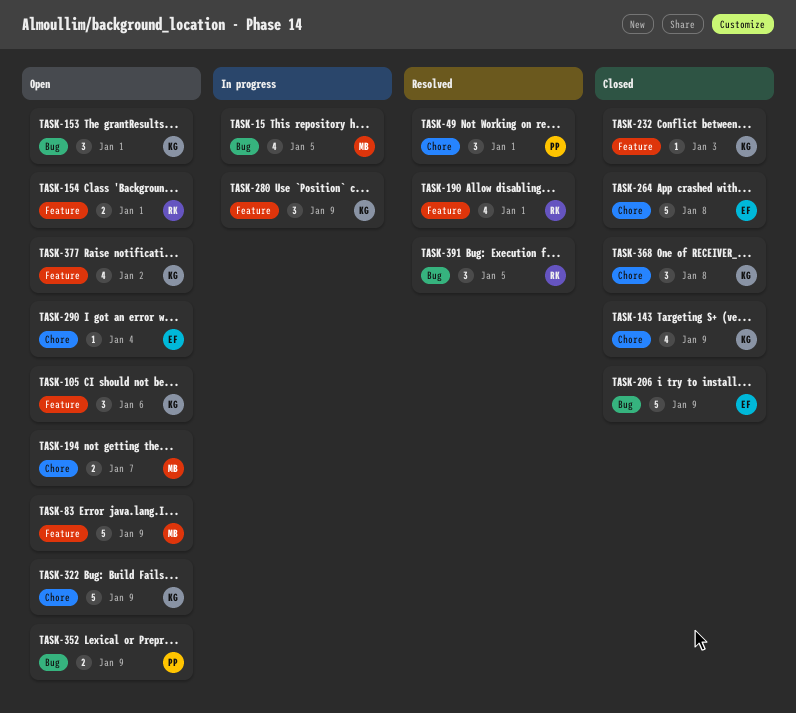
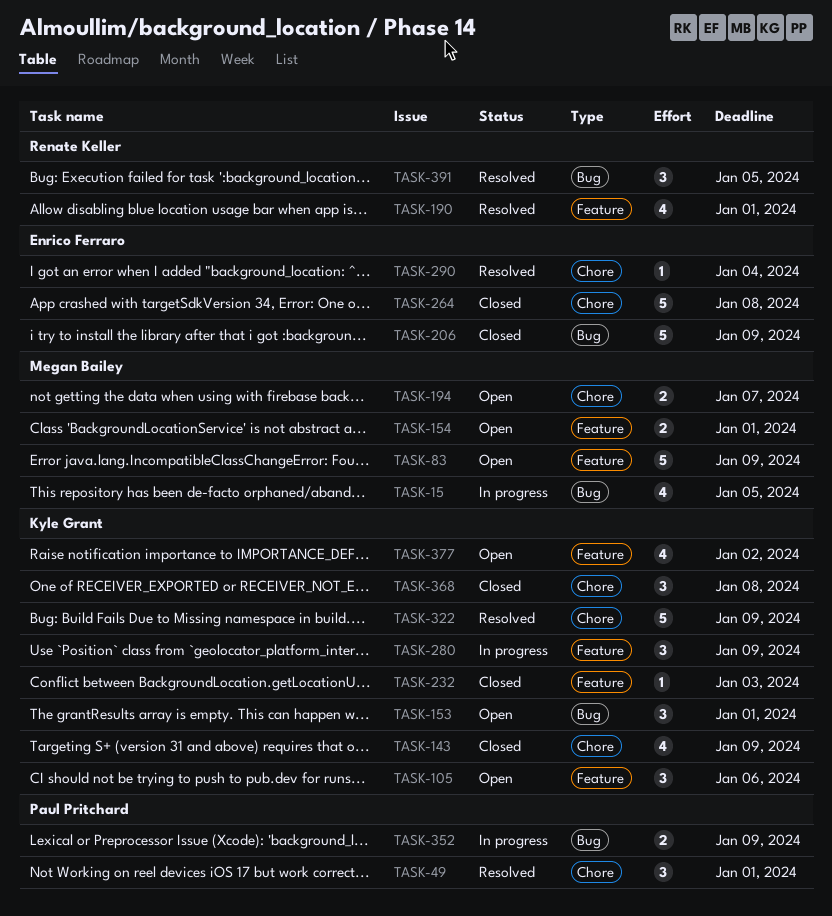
TASK-154, owner: Renate Keller -> Megan Bailey
TASK-290, status: Open -> Resolved
TASK-322, status: Open -> Resolved
TASK-352, status: Open -> In progress

